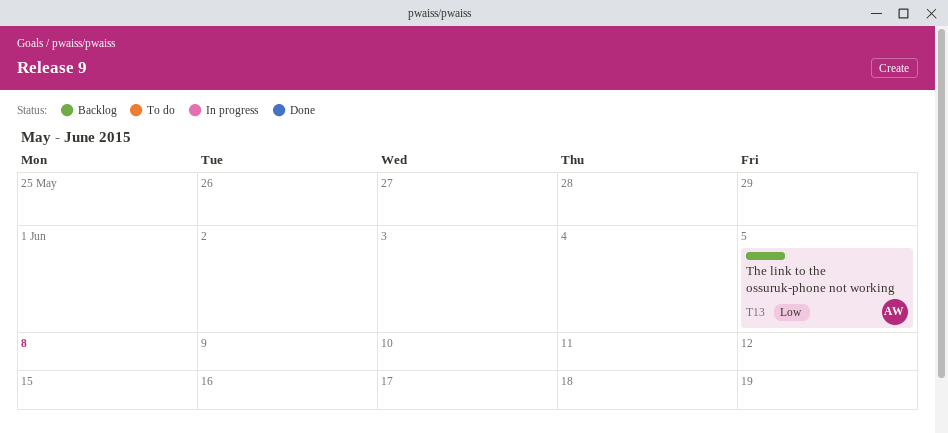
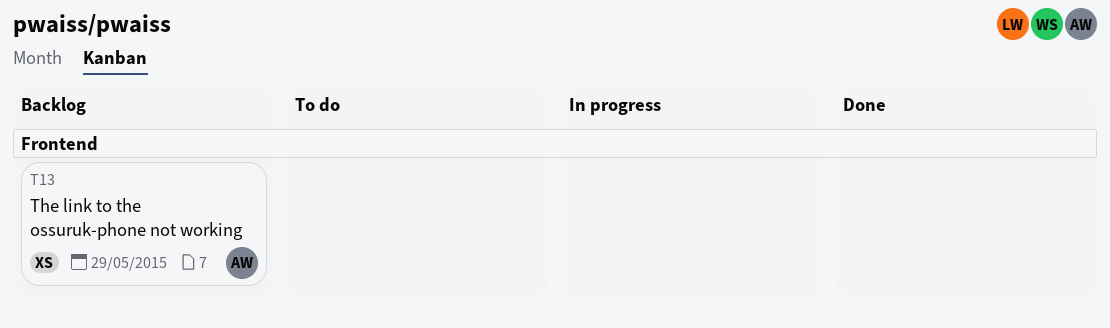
T13, due: Jun 5 -> May 29

